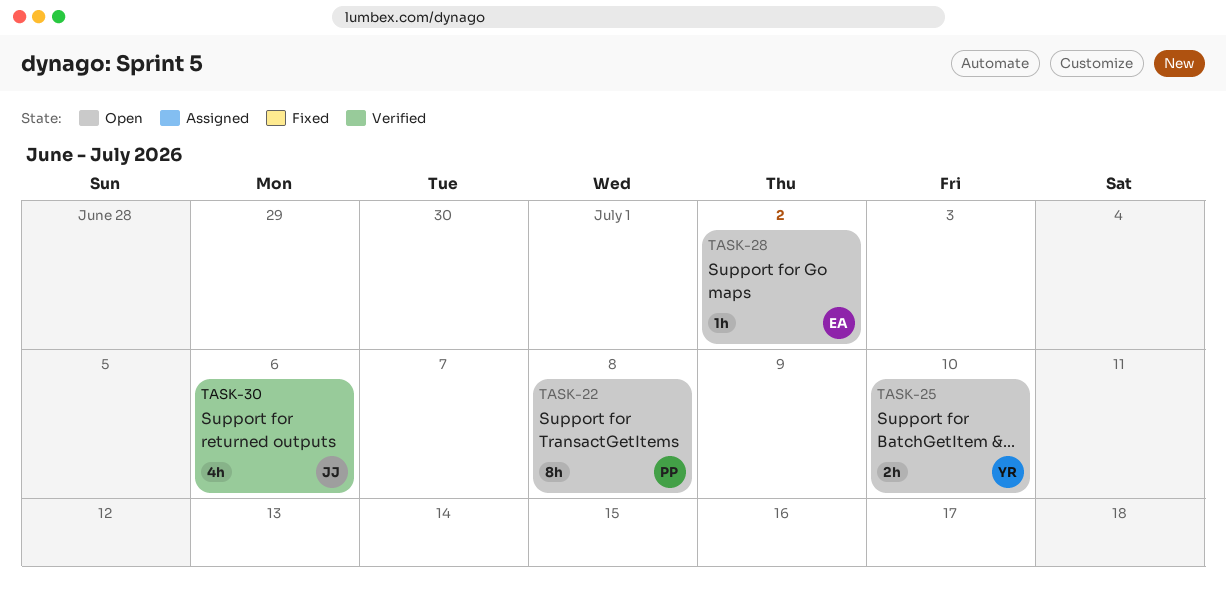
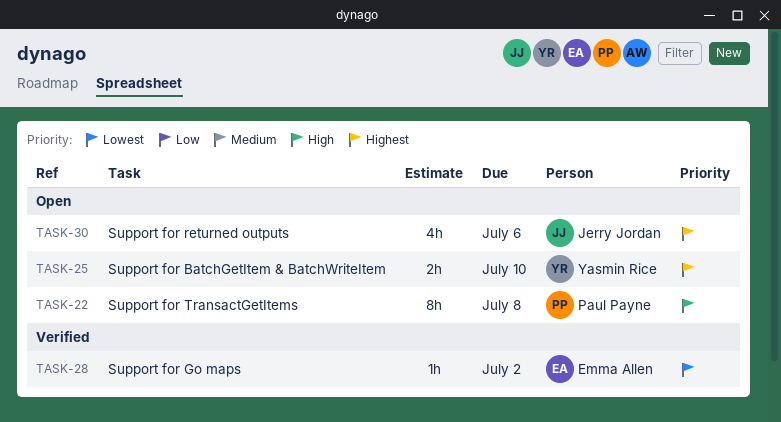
TASK-28, status: Open -> Verified
TASK-30, status: Verified -> Open

